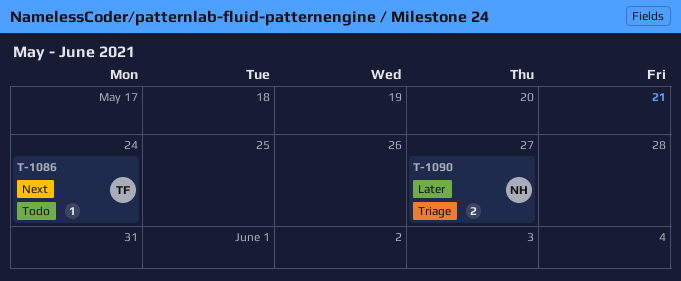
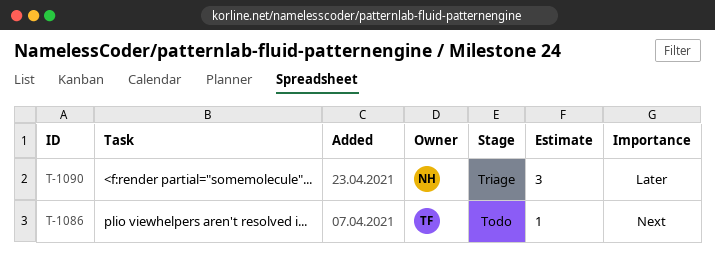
T-1090, estimate: 2 -> 3

